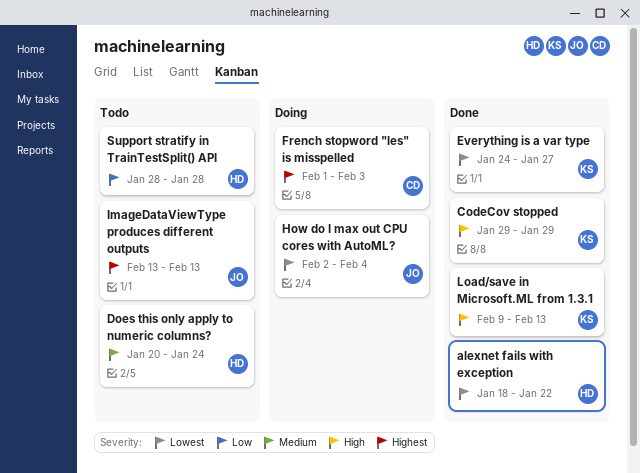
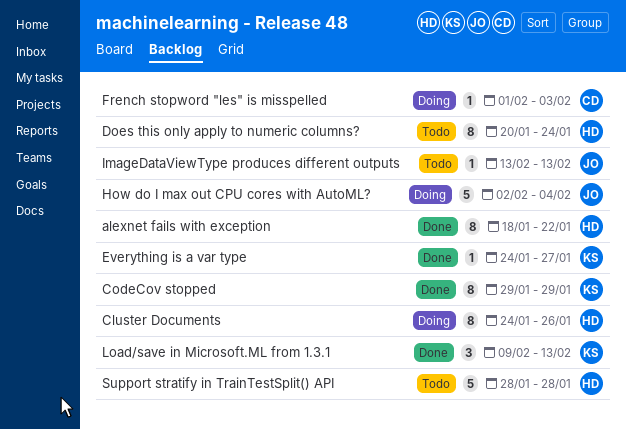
Cluster Documents: none -> present

